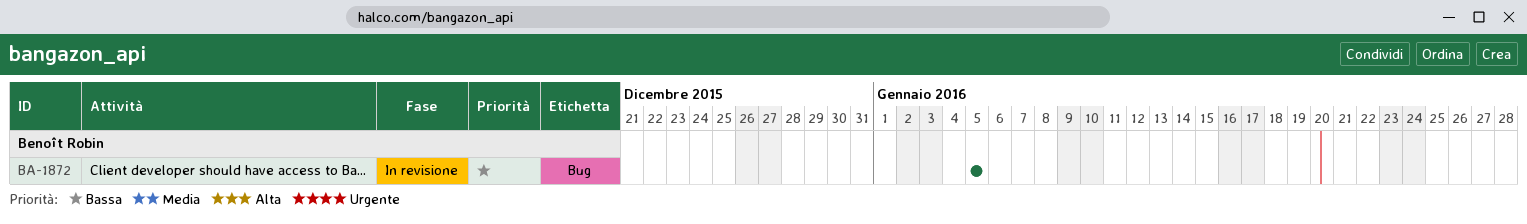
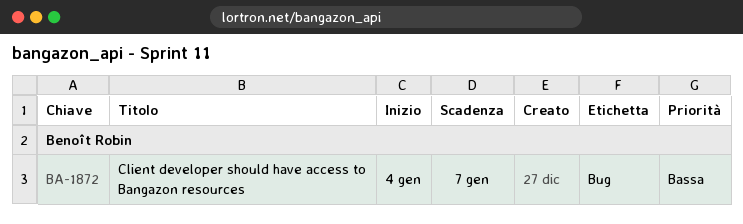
BA-1872, start: Jan 5 -> Jan 4
BA-1872, due: Jan 5 -> Jan 7

